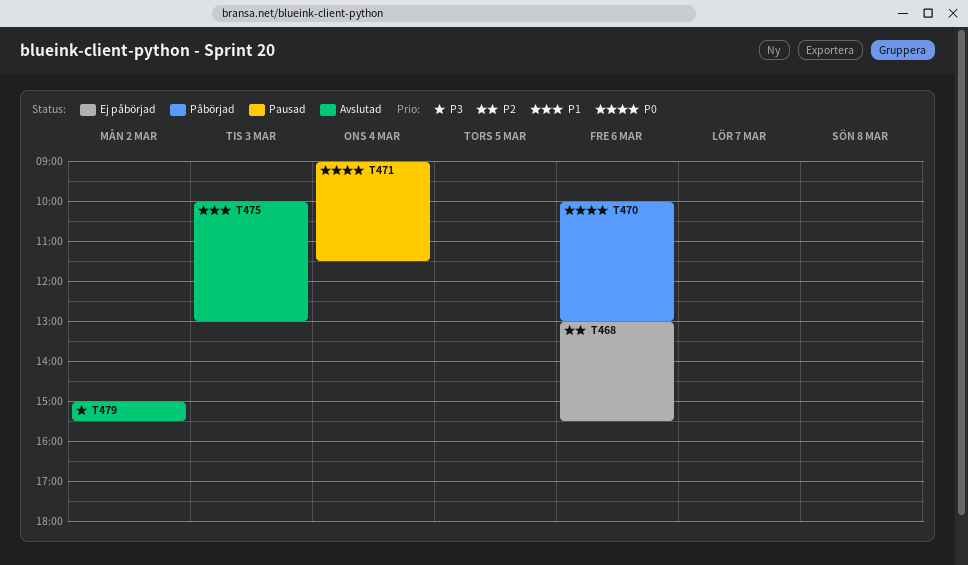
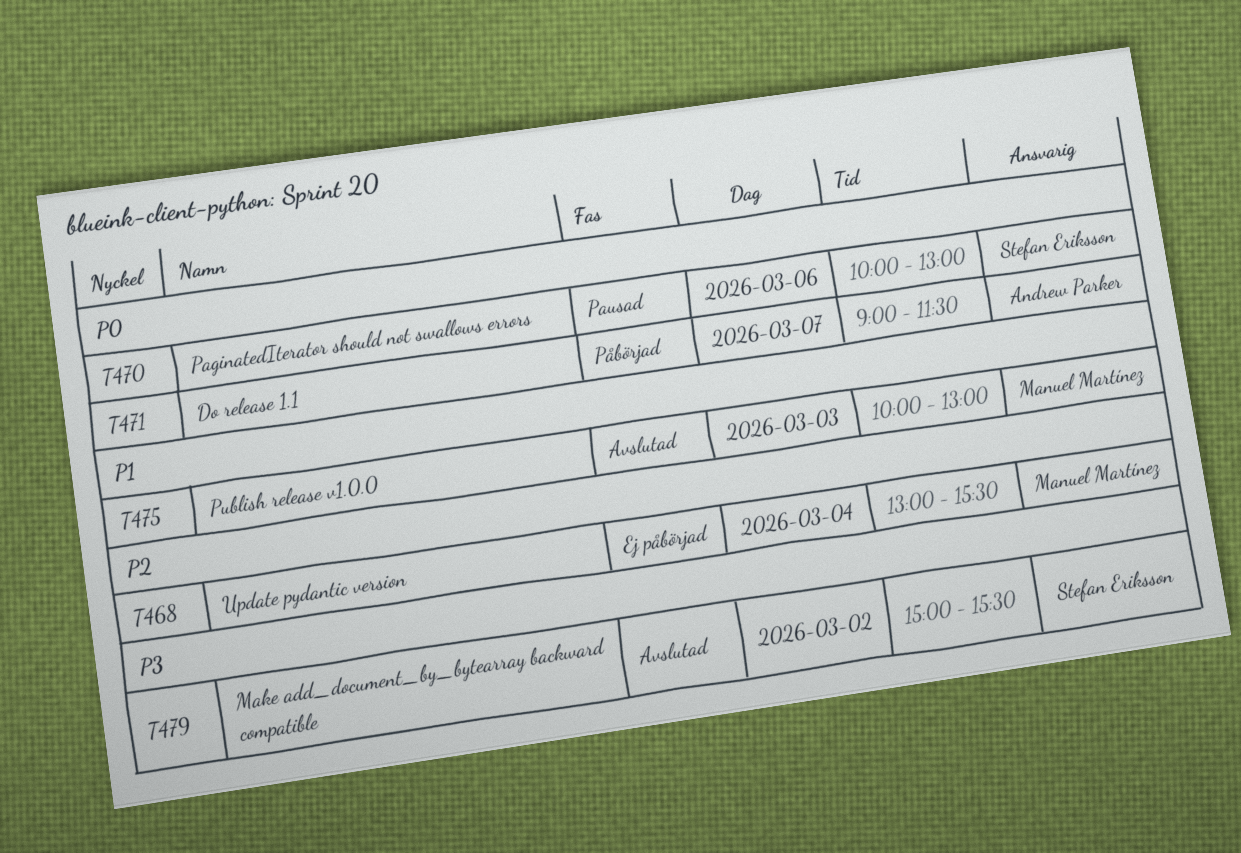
T468, day: Mar 6 -> Mar 4
T470, status: Påbörjad -> Pausad
T471, status: Pausad -> Påbörjad
T471, day: Mar 4 -> Mar 7

